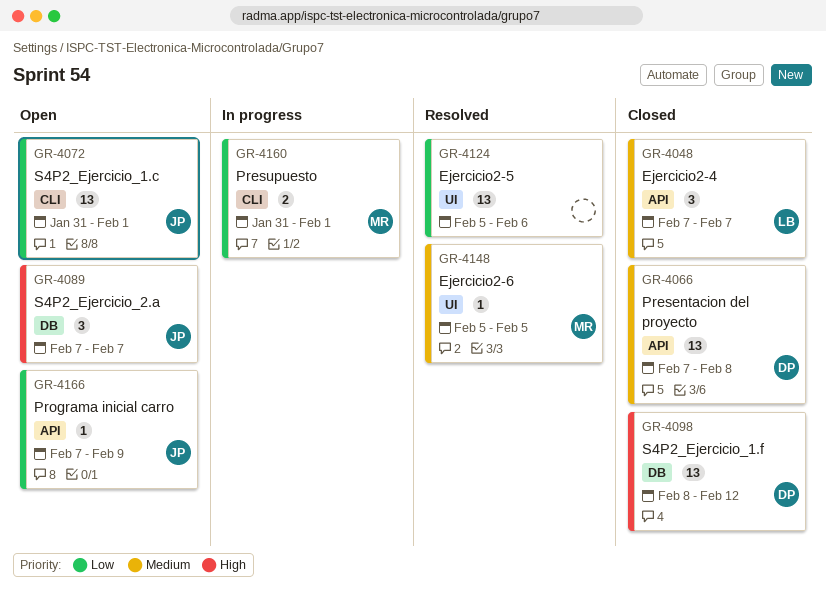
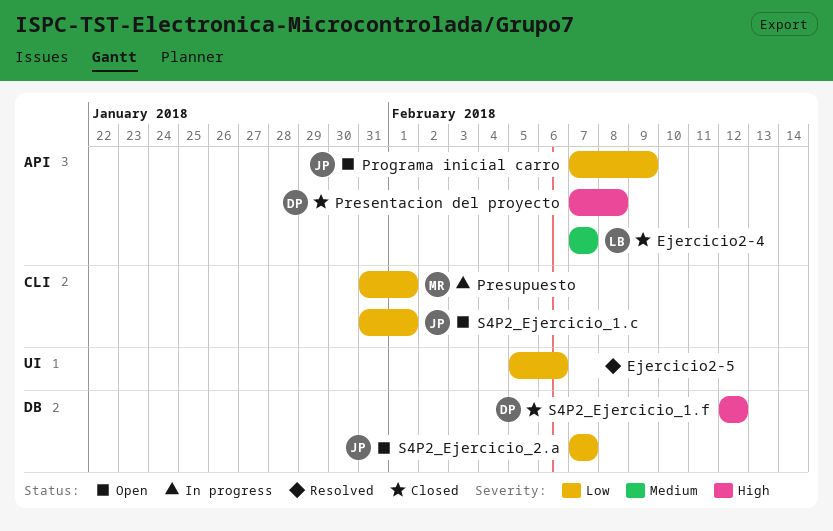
Ejercicio2-6: present -> none
Presentacion del proyecto, priority: Medium -> High
S4P2_Ejercicio_1.f, start: Feb 8 -> Feb 12
S4P2_Ejercicio_2.a, priority: High -> Low

